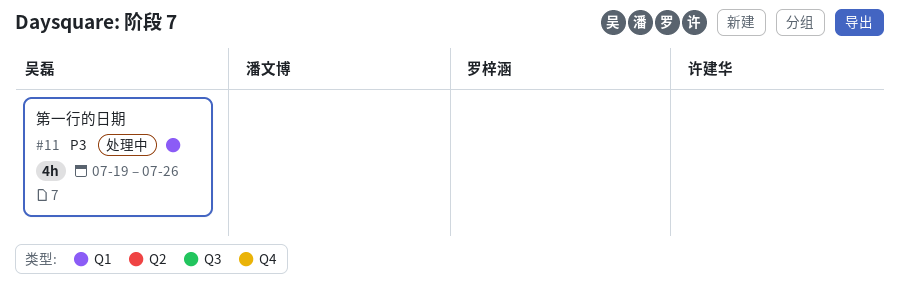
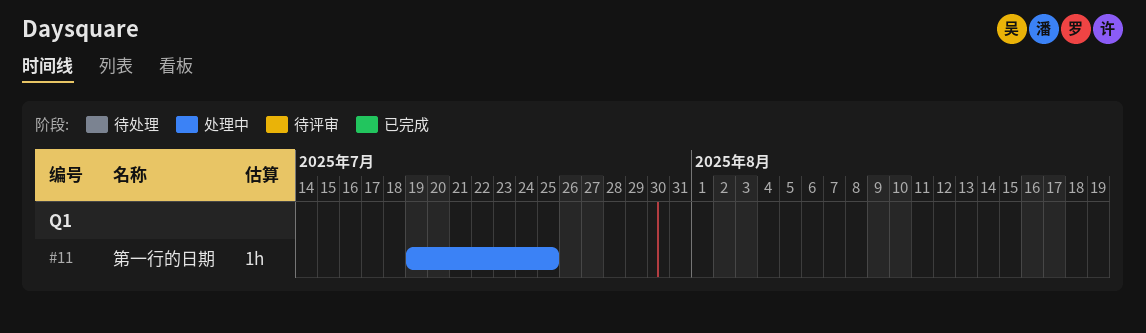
#11, estimate: 4h -> 1h
#11, due: Jul 26 -> Jul 25

